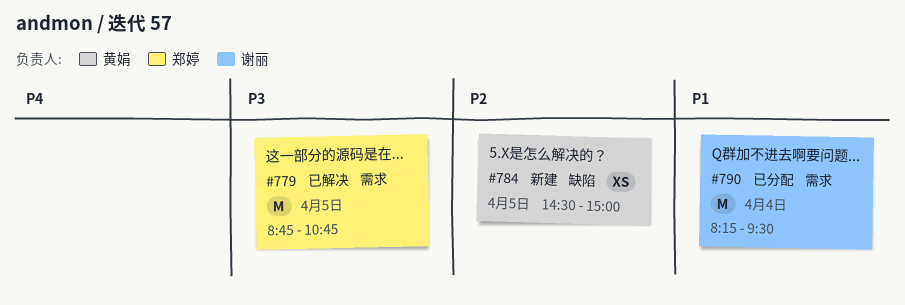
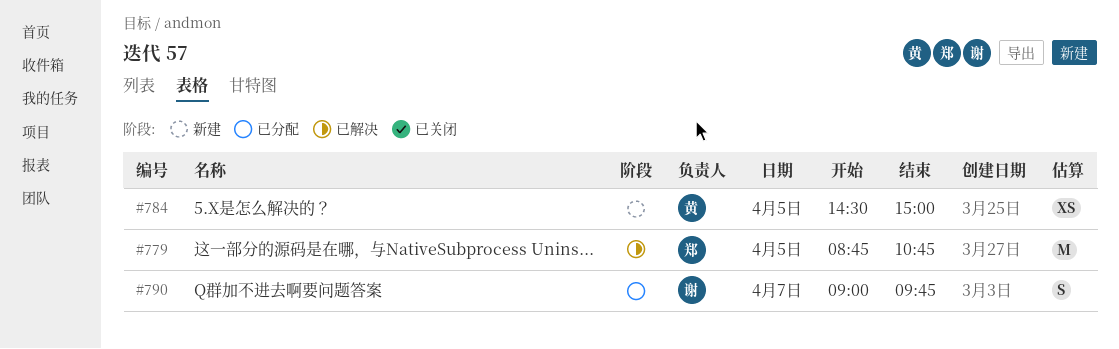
#790, estimate: M -> S
#790, day: Apr 4 -> Apr 7
#790, begins: 08:15 -> 09:00
#790, ends: 09:30 -> 09:45

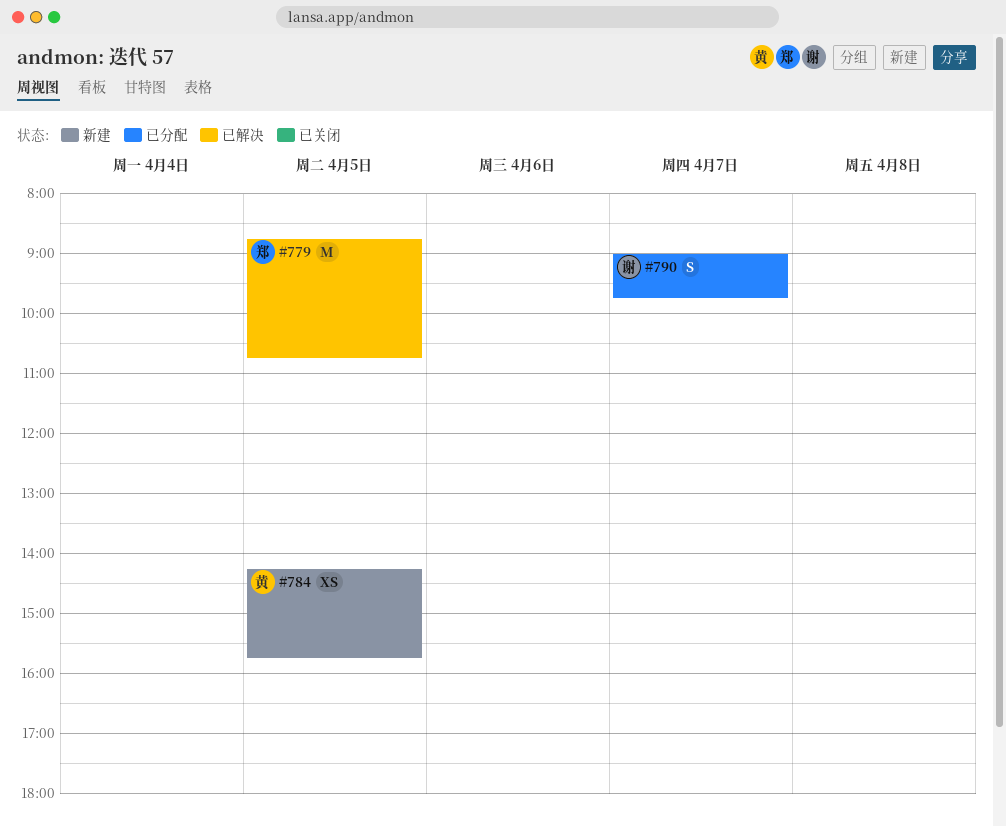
#784, begins: 14:30 -> 14:15
#784, ends: 15:00 -> 15:45

